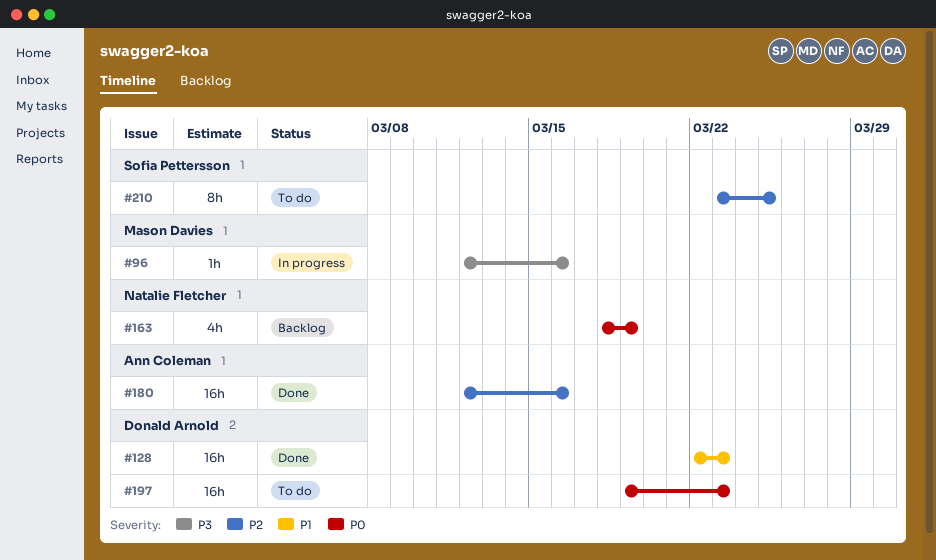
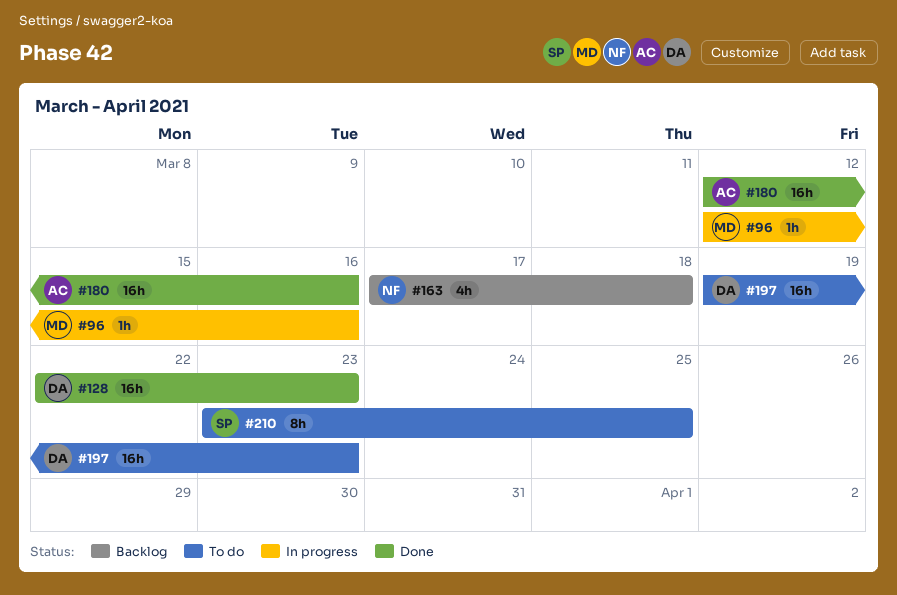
#163, start: Mar 18 -> Mar 17
#163, due: Mar 19 -> Mar 18

